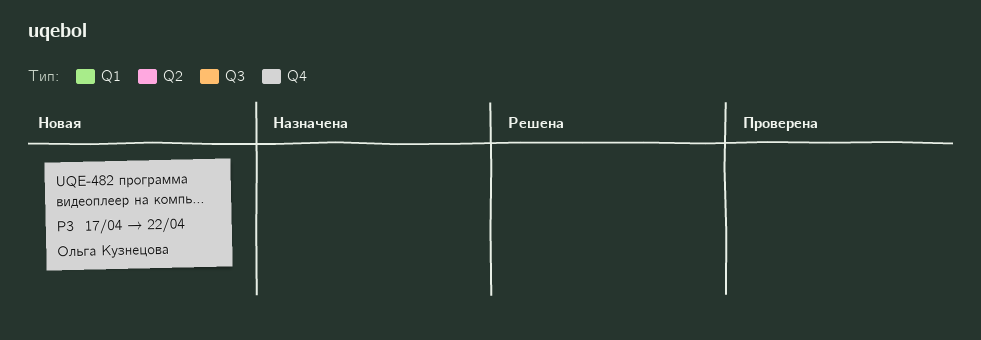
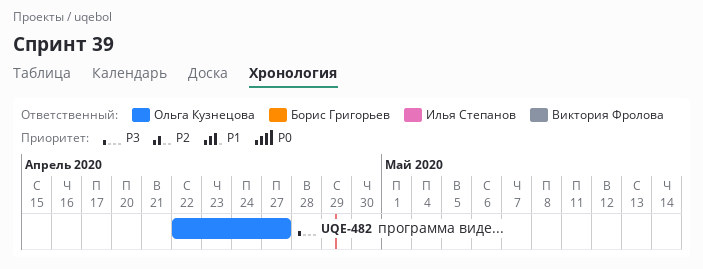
UQE-482, start: Apr 17 -> Apr 22
UQE-482, due: Apr 22 -> Apr 27

